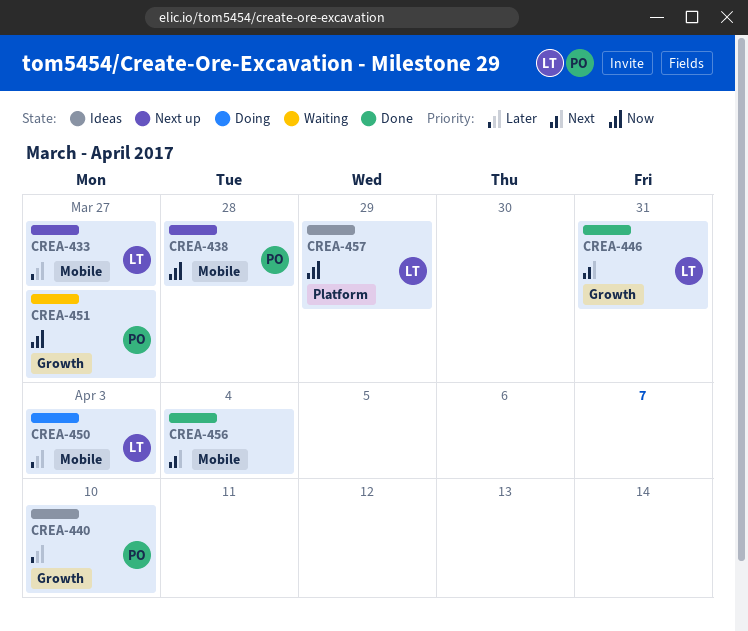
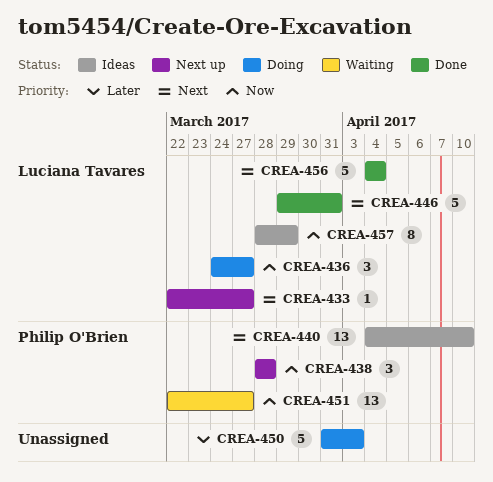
CREA-433, priority: Later -> Next
CREA-436: none -> present
CREA-440, priority: Later -> Next
CREA-450, owner: Luciana Tavares -> none
CREA-456, owner: none -> Luciana Tavares

